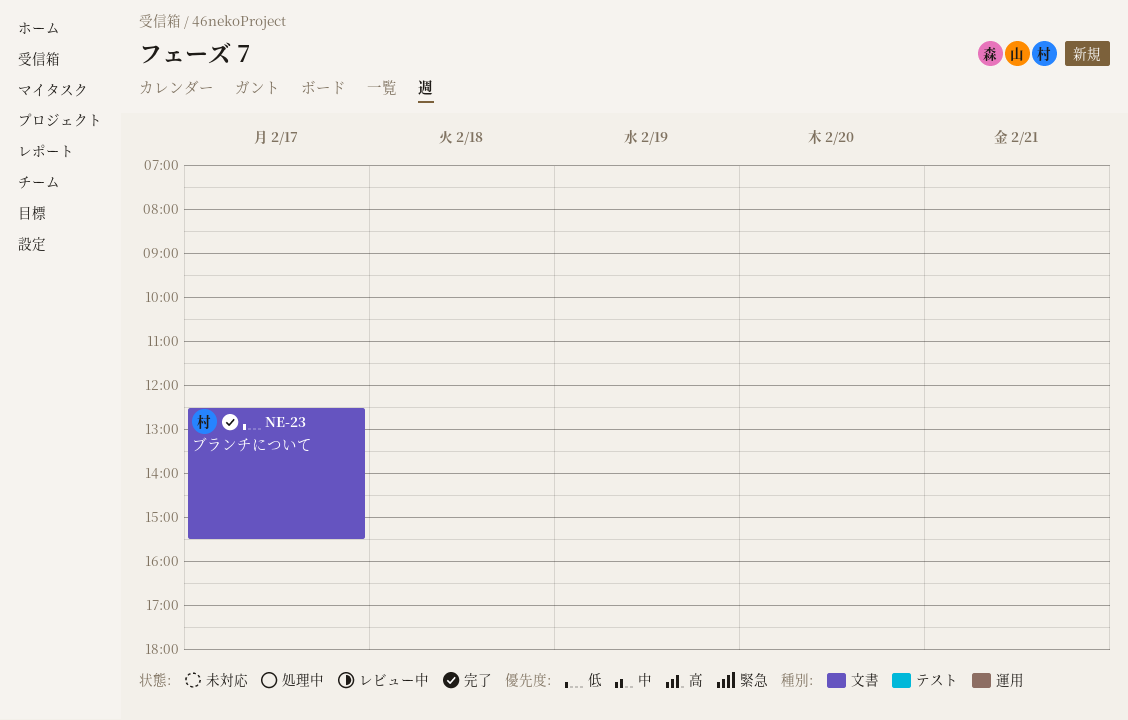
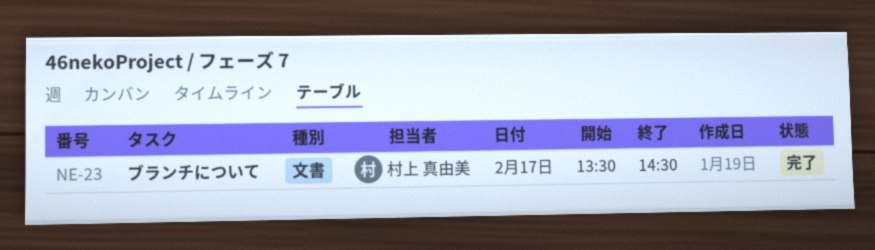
NE-23, begins: 12:30 -> 13:30
NE-23, ends: 15:30 -> 14:30

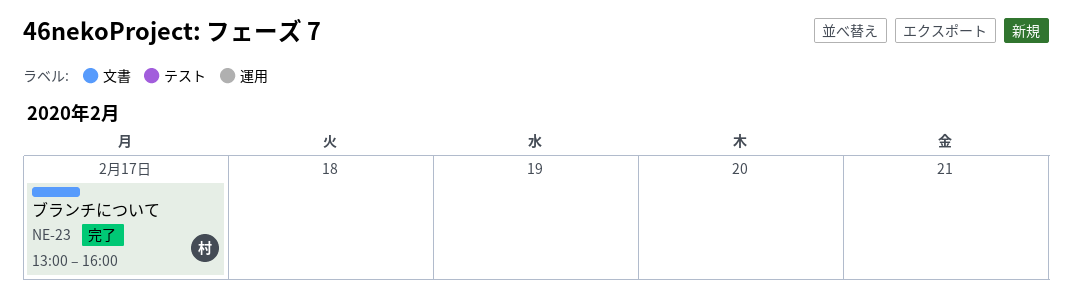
NE-23, begins: 13:30 -> 13:00
NE-23, ends: 14:30 -> 16:00

